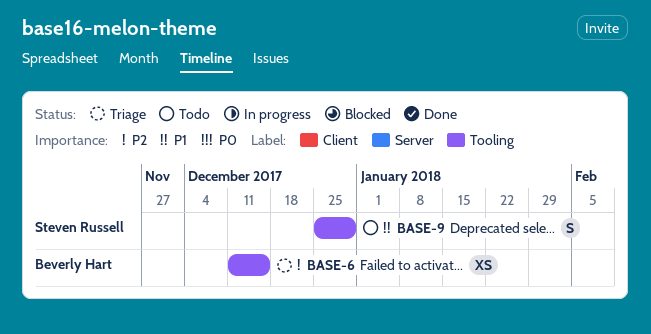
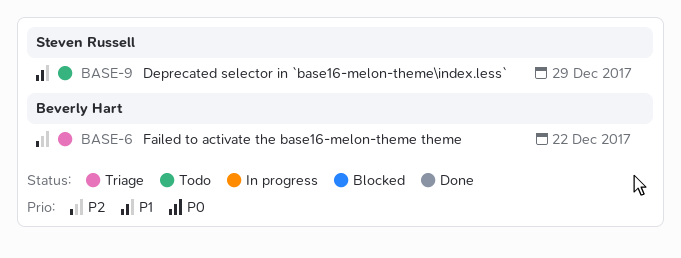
BASE-6, due: Dec 15 -> Dec 22

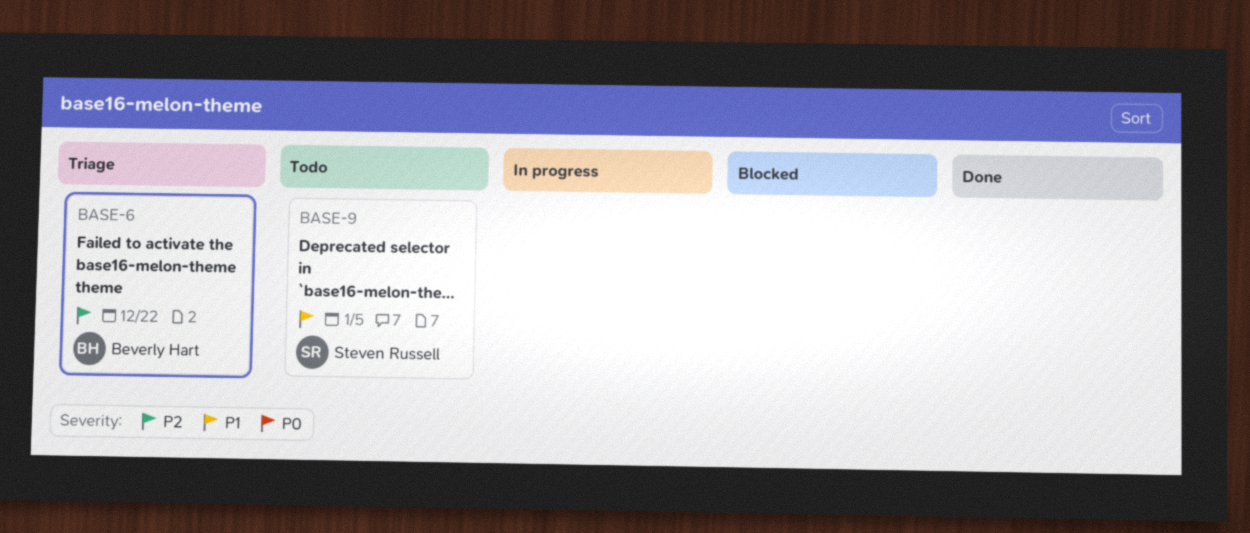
BASE-9, due: Dec 29 -> Jan 5

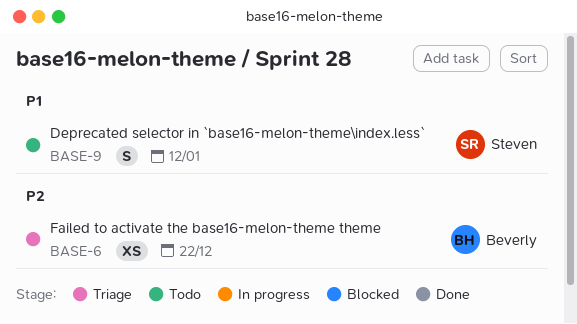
BASE-9, due: Jan 5 -> Jan 12

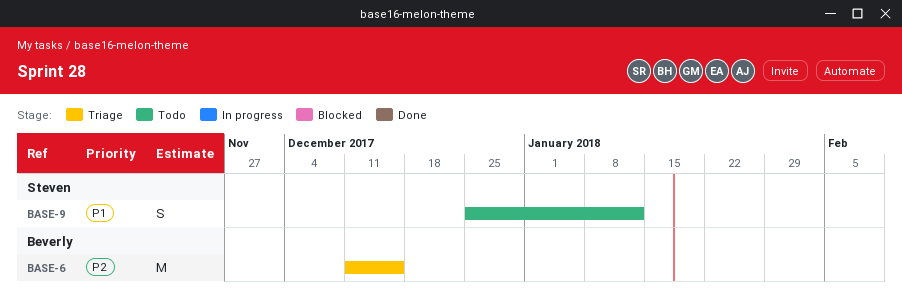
BASE-6, estimate: XS -> M
BASE-6, due: Dec 22 -> Dec 15

